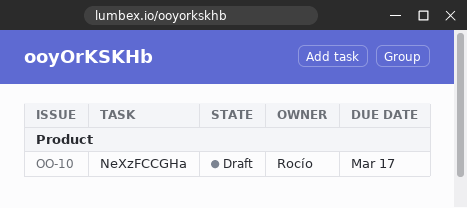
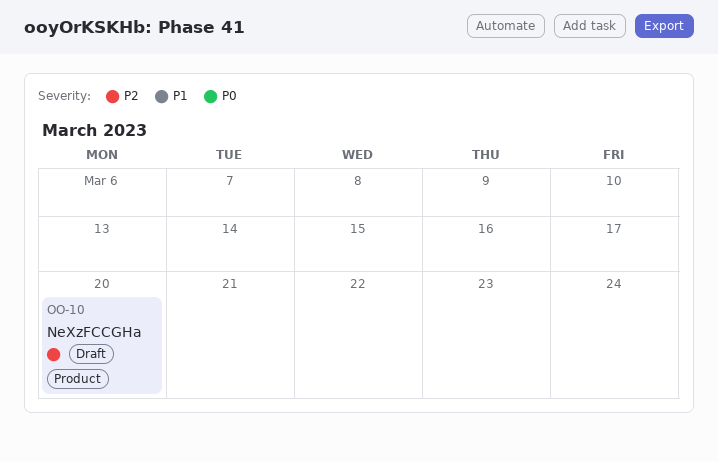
OO-10, due: Mar 17 -> Mar 20

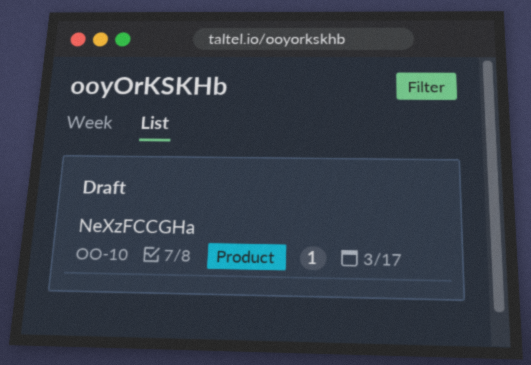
OO-10, due: Mar 20 -> Mar 17

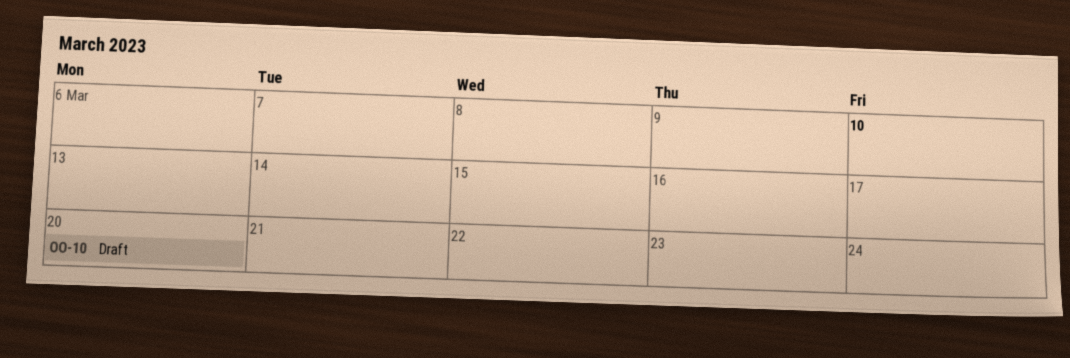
OO-10, due: Mar 17 -> Mar 20

